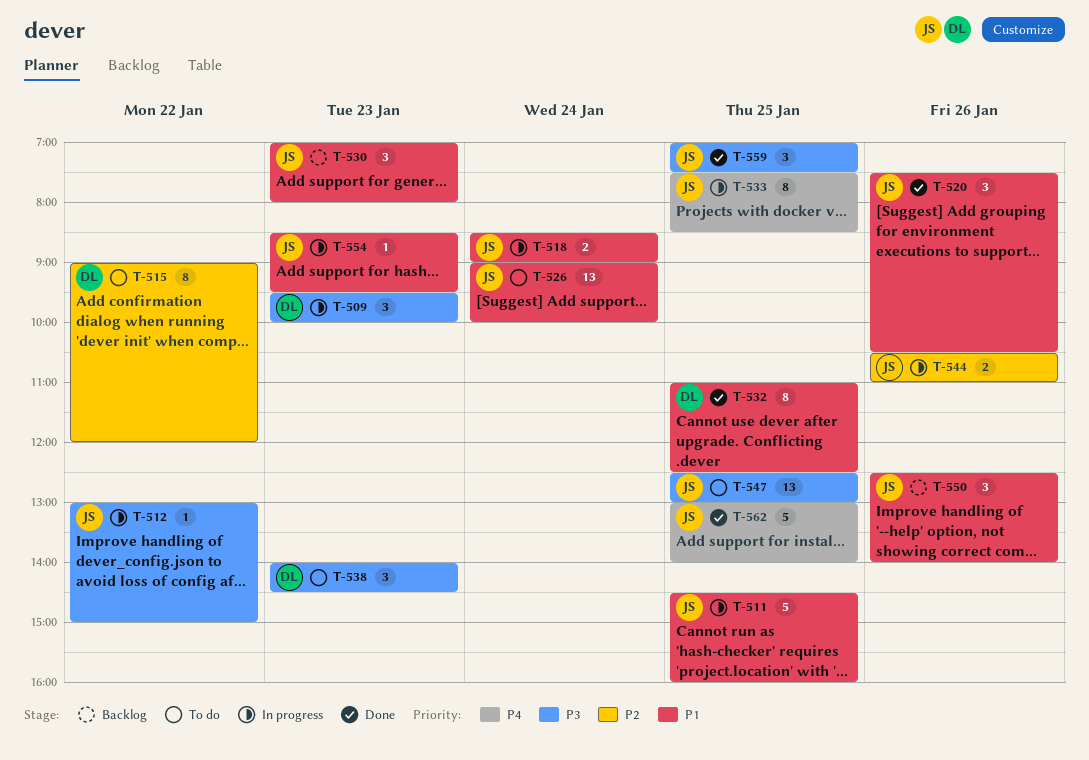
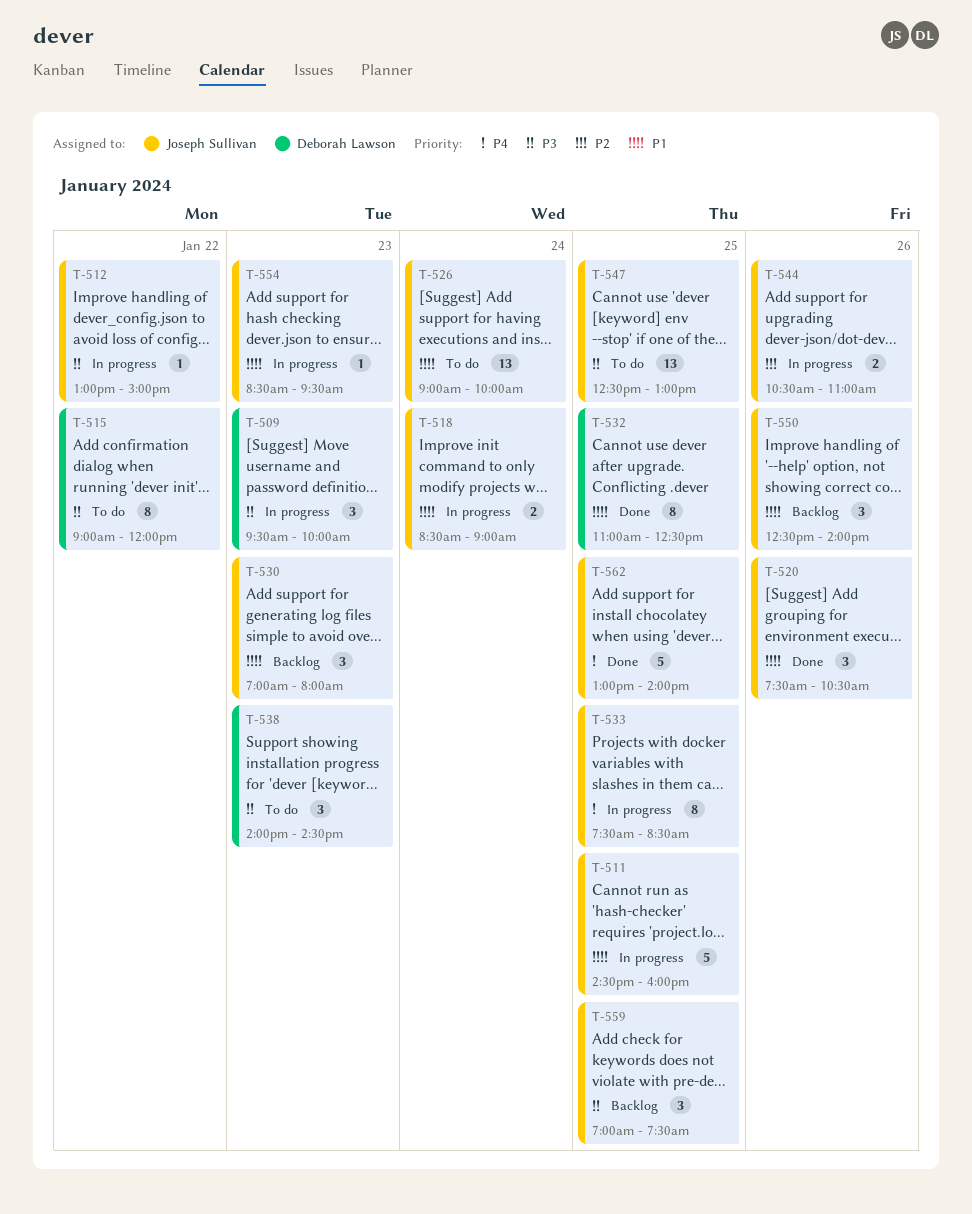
T-515, priority: P2 -> P3
T-559, status: Done -> Backlog

